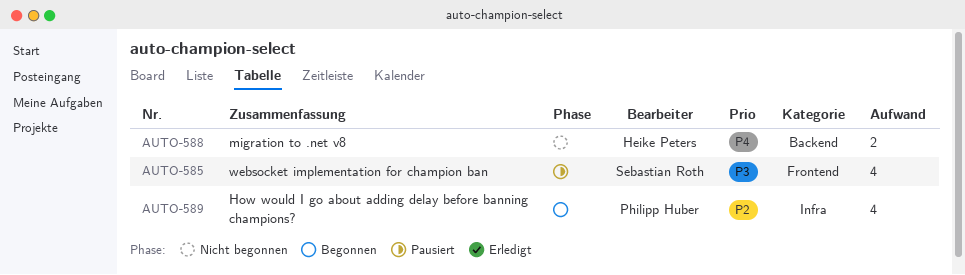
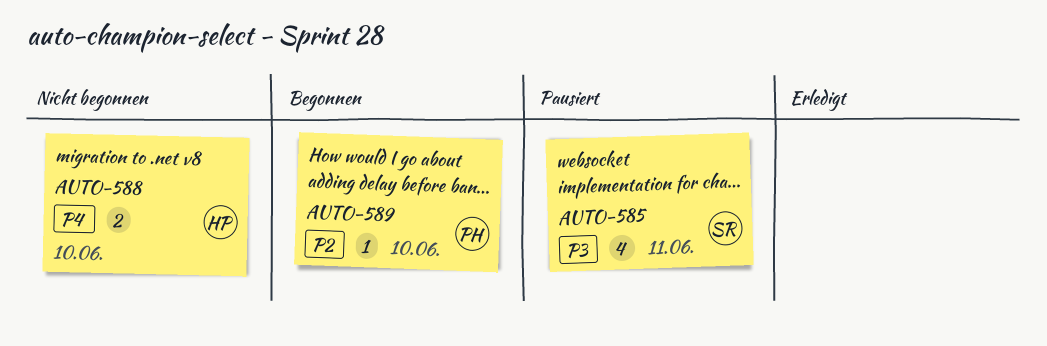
AUTO-589, estimate: 4 -> 1

